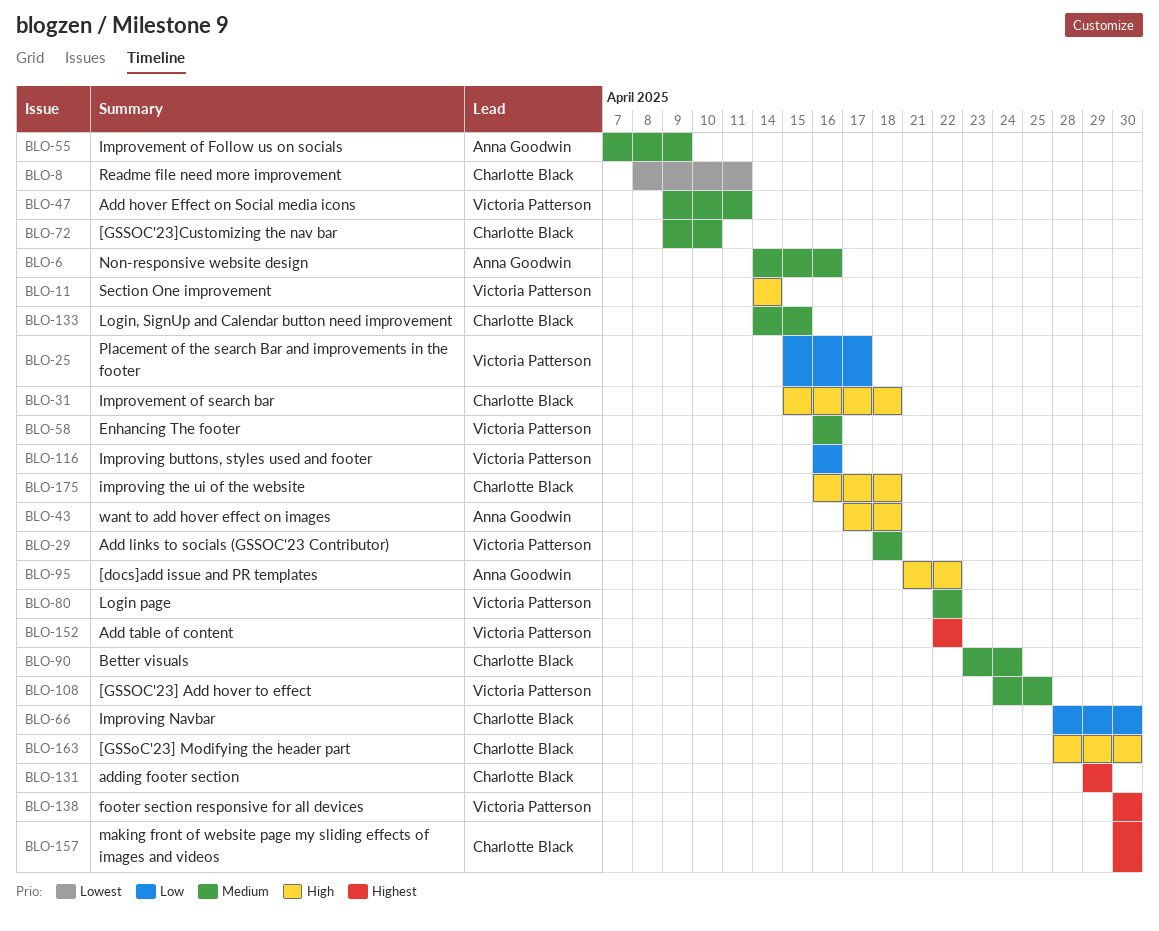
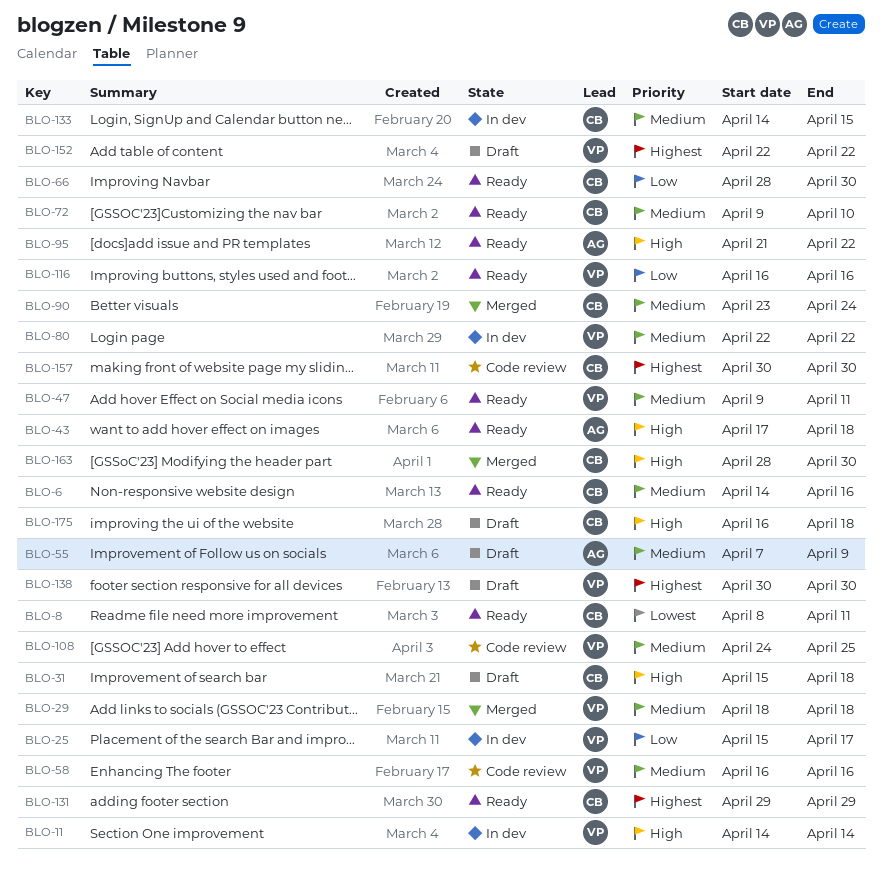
BLO-6, owner: Anna Goodwin -> Charlotte Black

